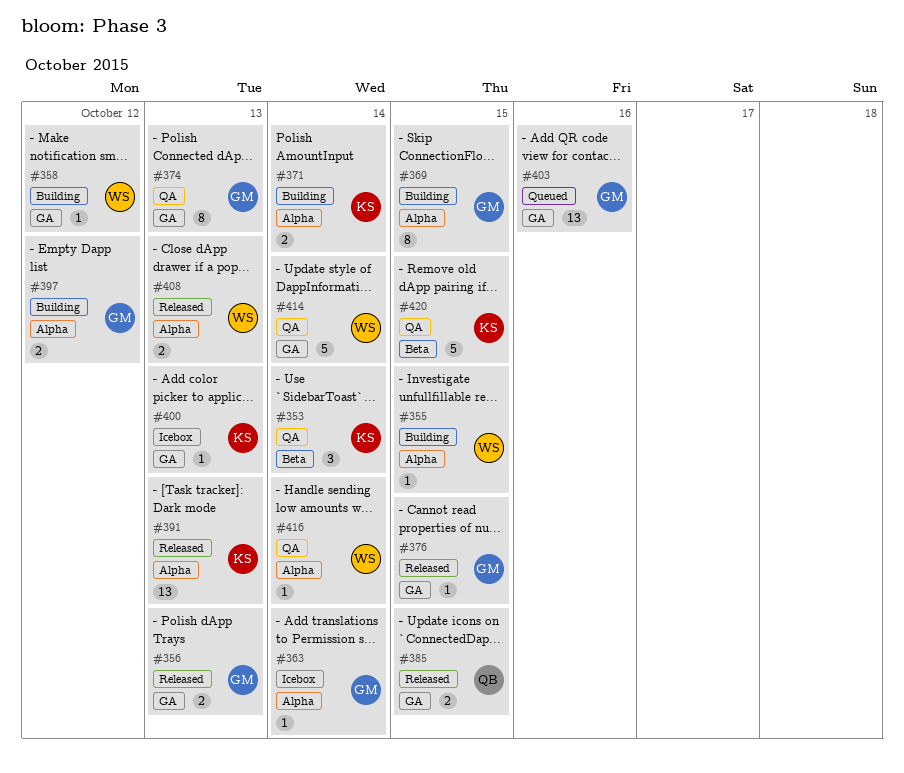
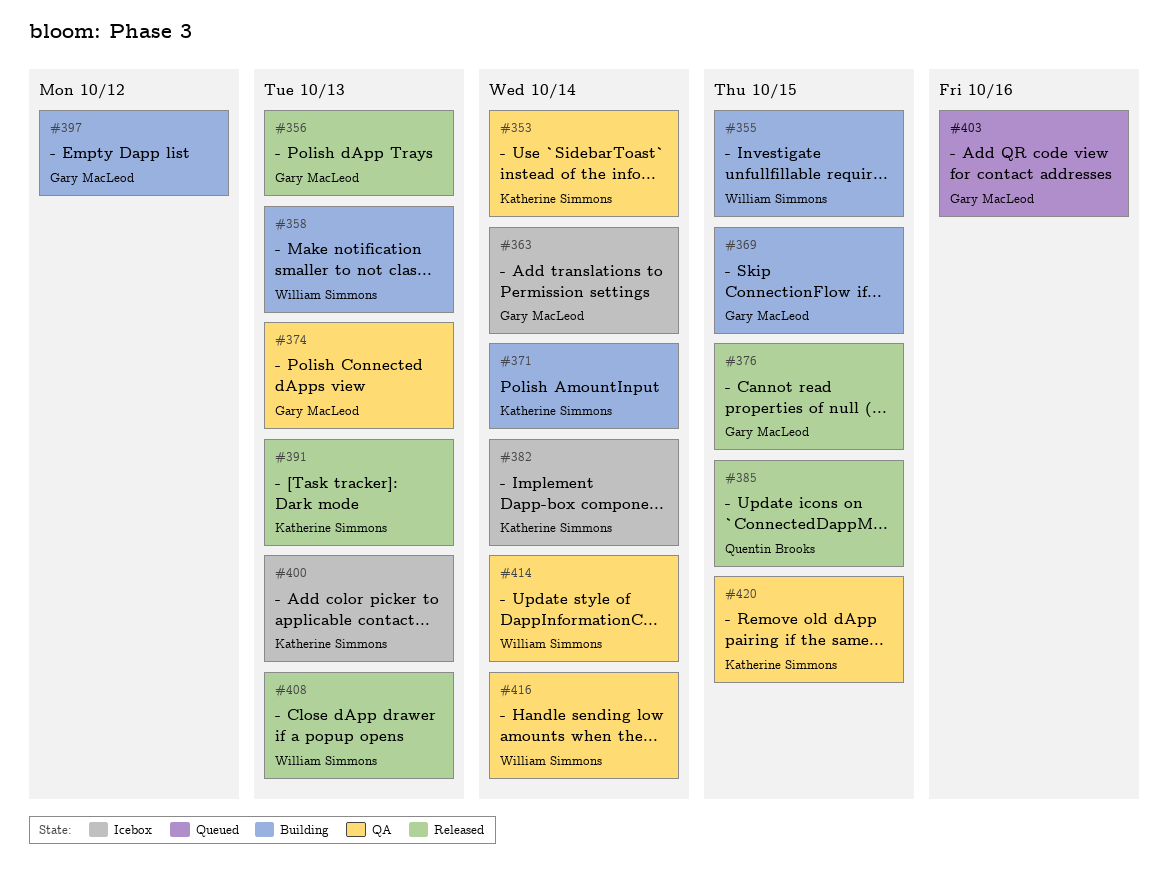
#358, due: Oct 12 -> Oct 13
#382: none -> present

